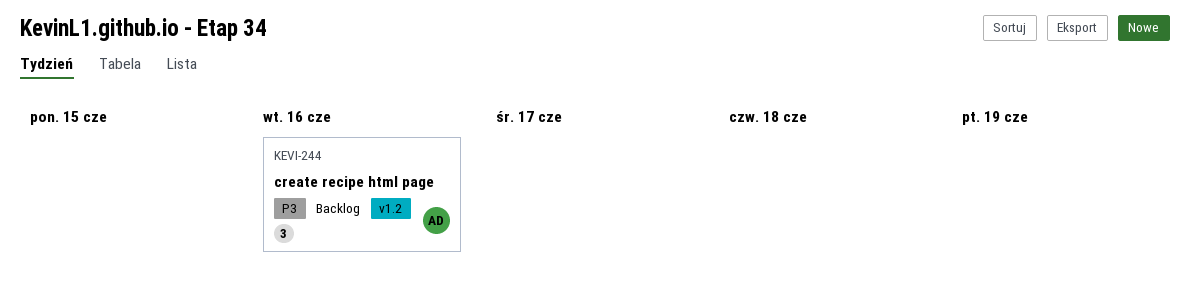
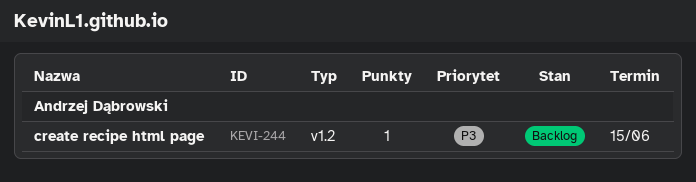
KEVI-244, estimate: 3 -> 1
KEVI-244, due: Jun 16 -> Jun 15

